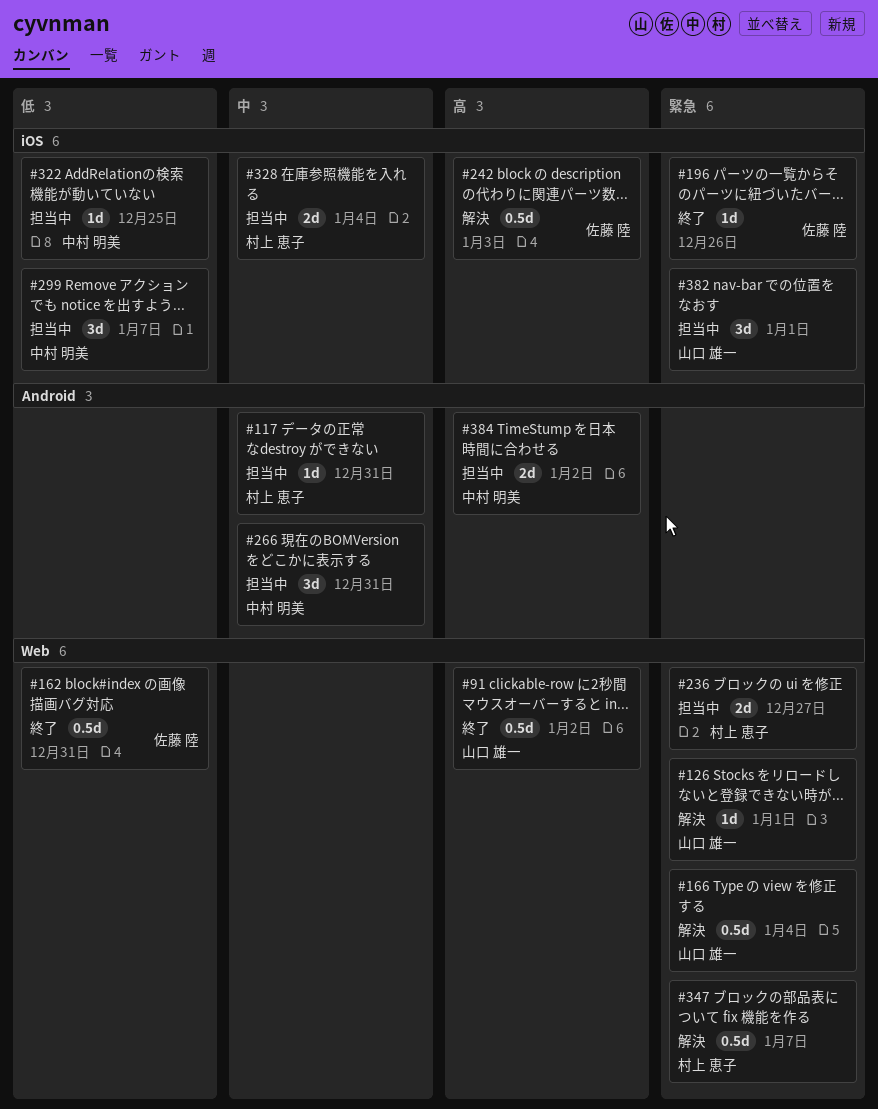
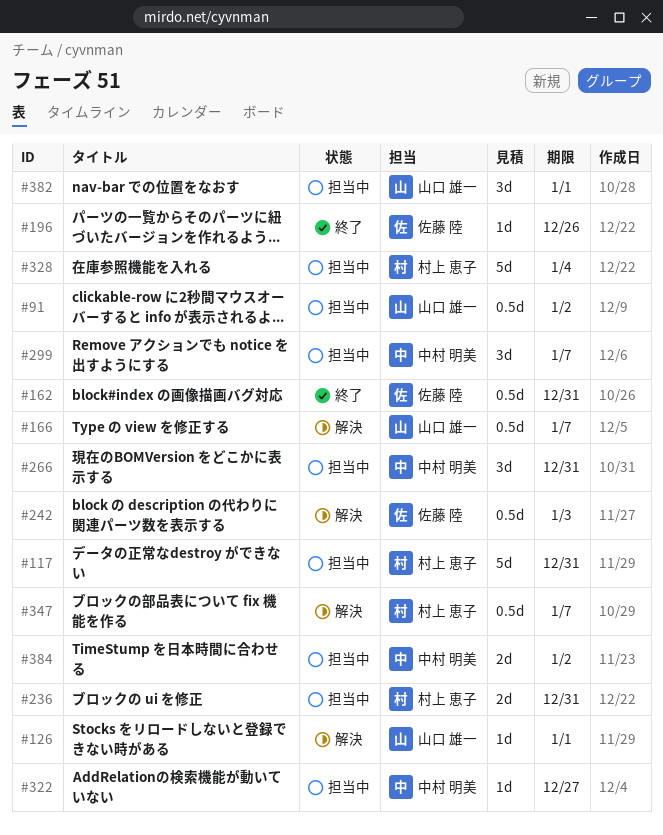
#91, status: 終了 -> 担当中
#117, estimate: 1d -> 5d
#166, due: Jan 4 -> Jan 7
#236, due: Dec 27 -> Dec 31
#322, due: Dec 25 -> Dec 27
#328, estimate: 2d -> 5d

